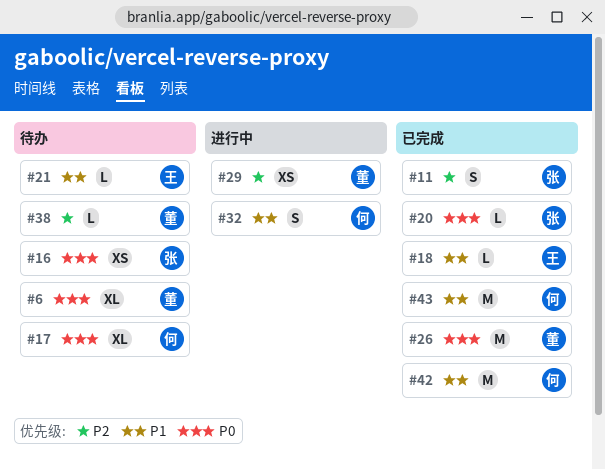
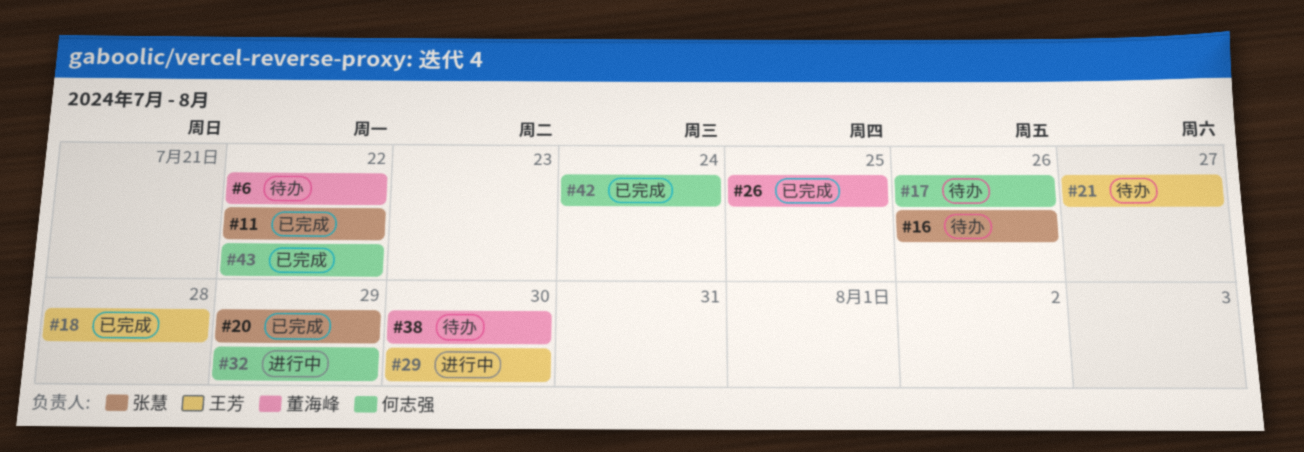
#29, owner: 董海峰 -> 王芳

